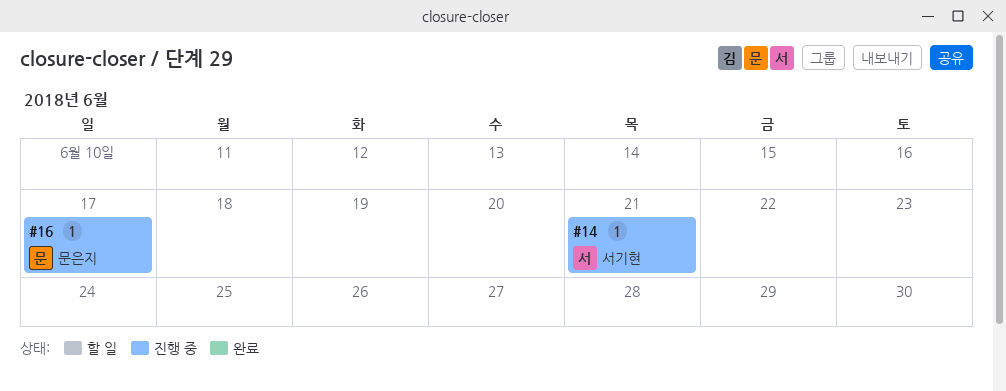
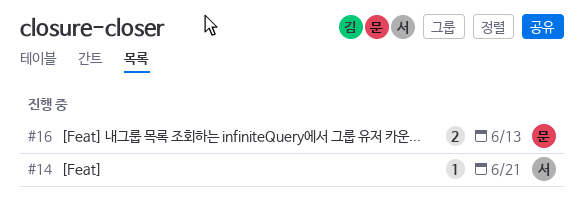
#16, estimate: 1 -> 2
#16, due: Jun 17 -> Jun 13

